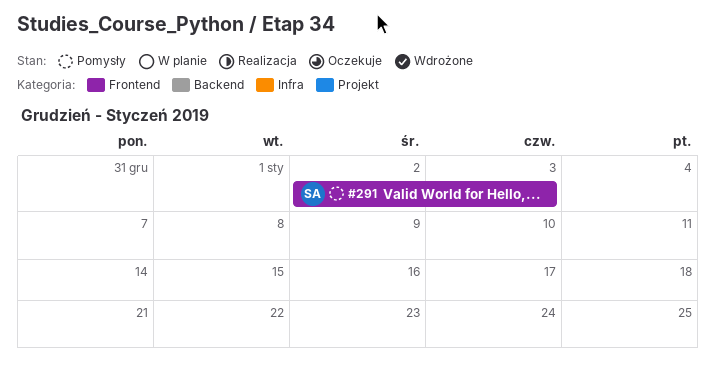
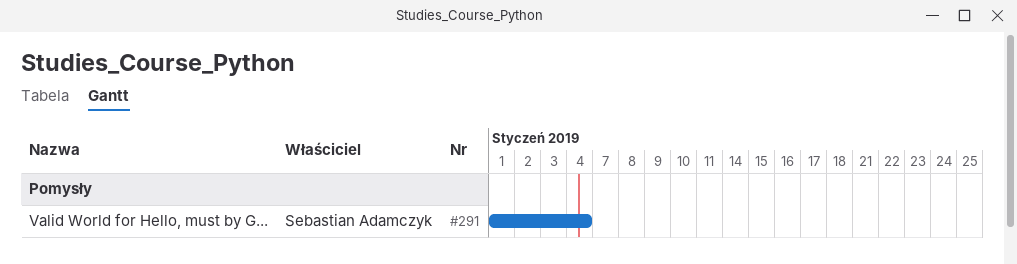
#291, start: Jan 2 -> Jan 1
#291, due: Jan 3 -> Jan 4

